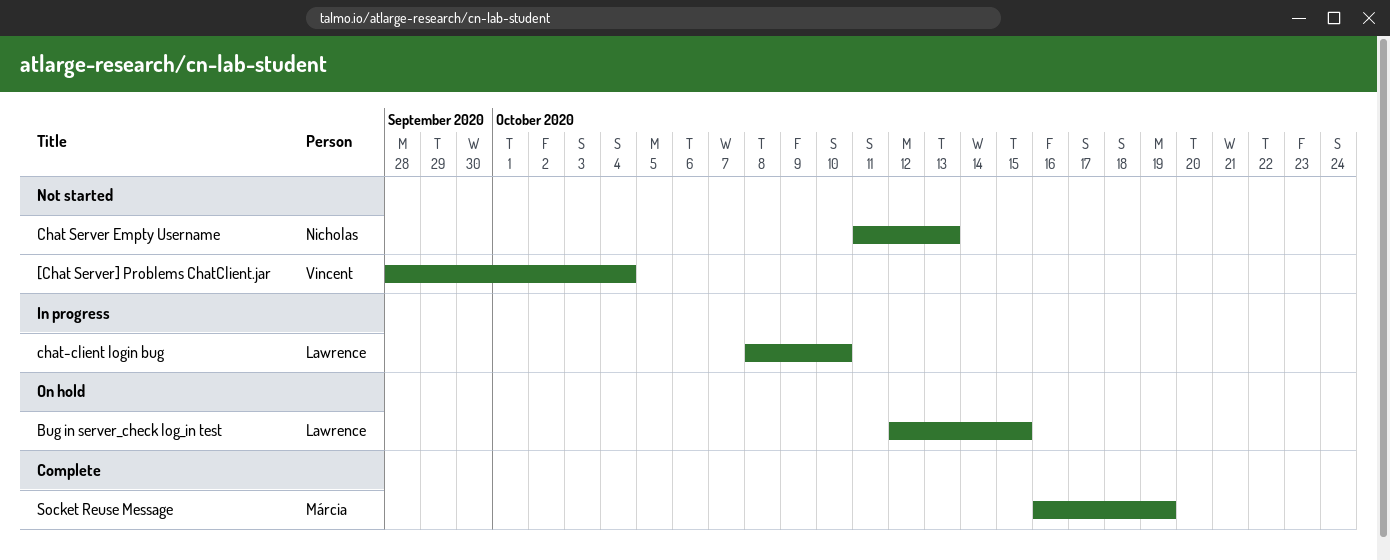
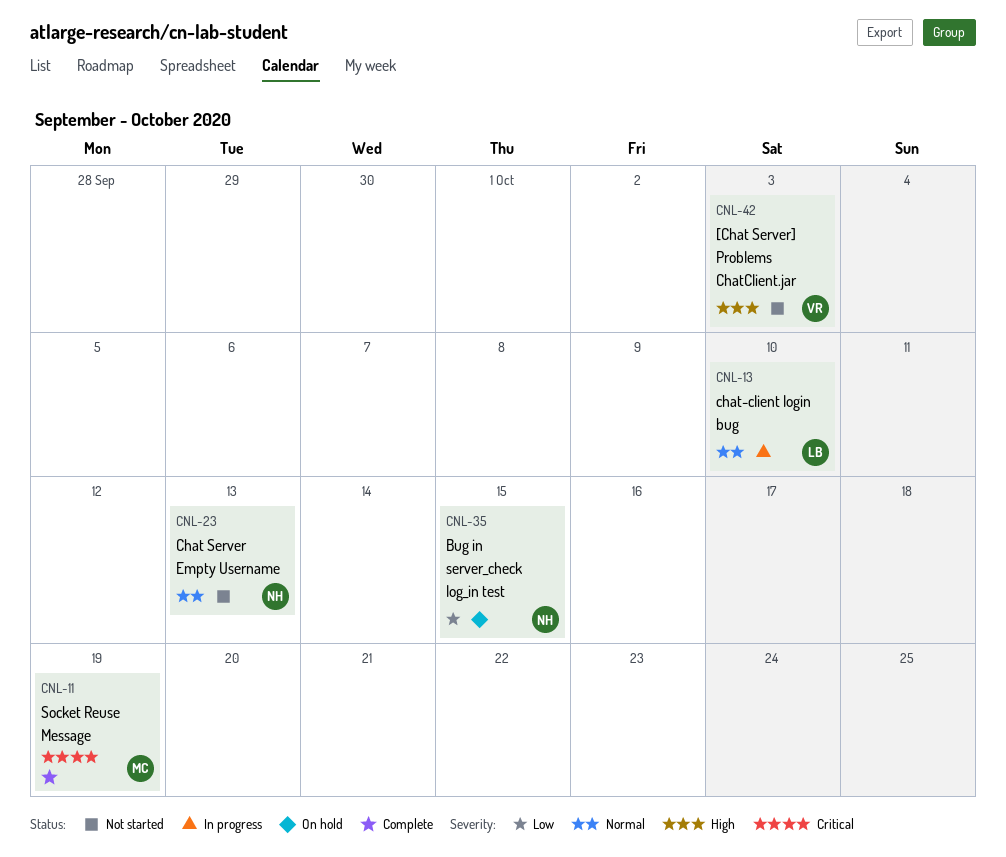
[Chat Server] Problems ChatClient.jar, due: Oct 4 -> Oct 3
Bug in server_check log_in test, owner: Lawrence -> Nicholas

